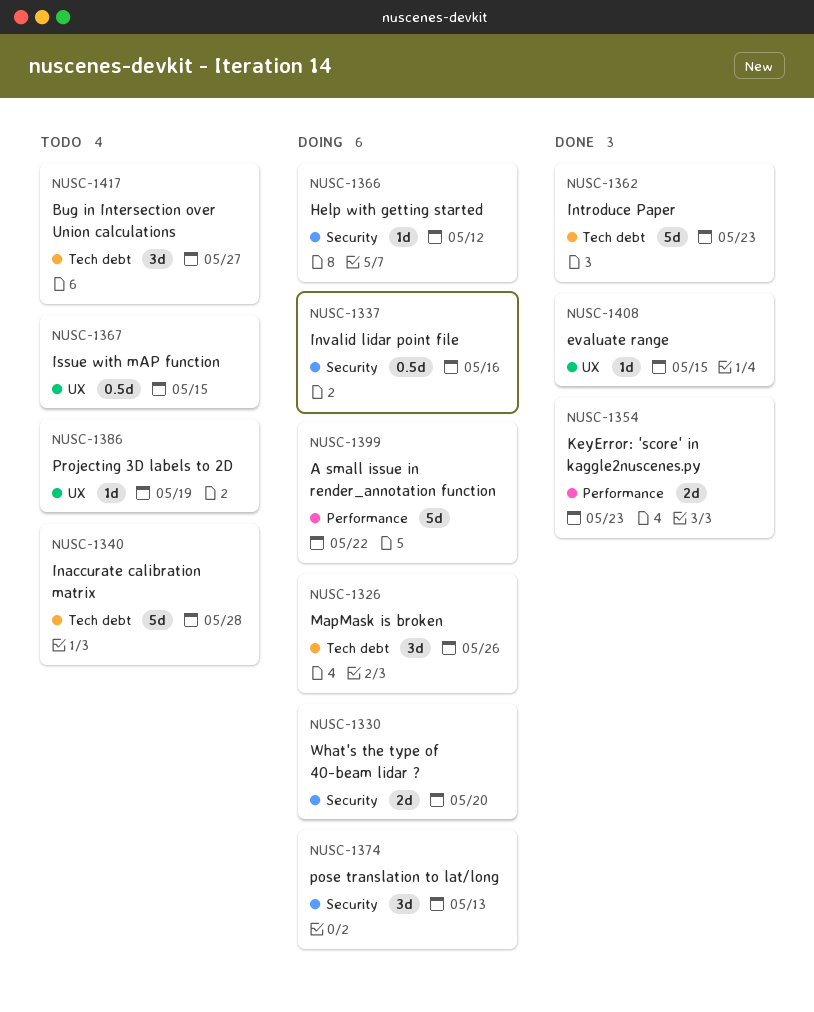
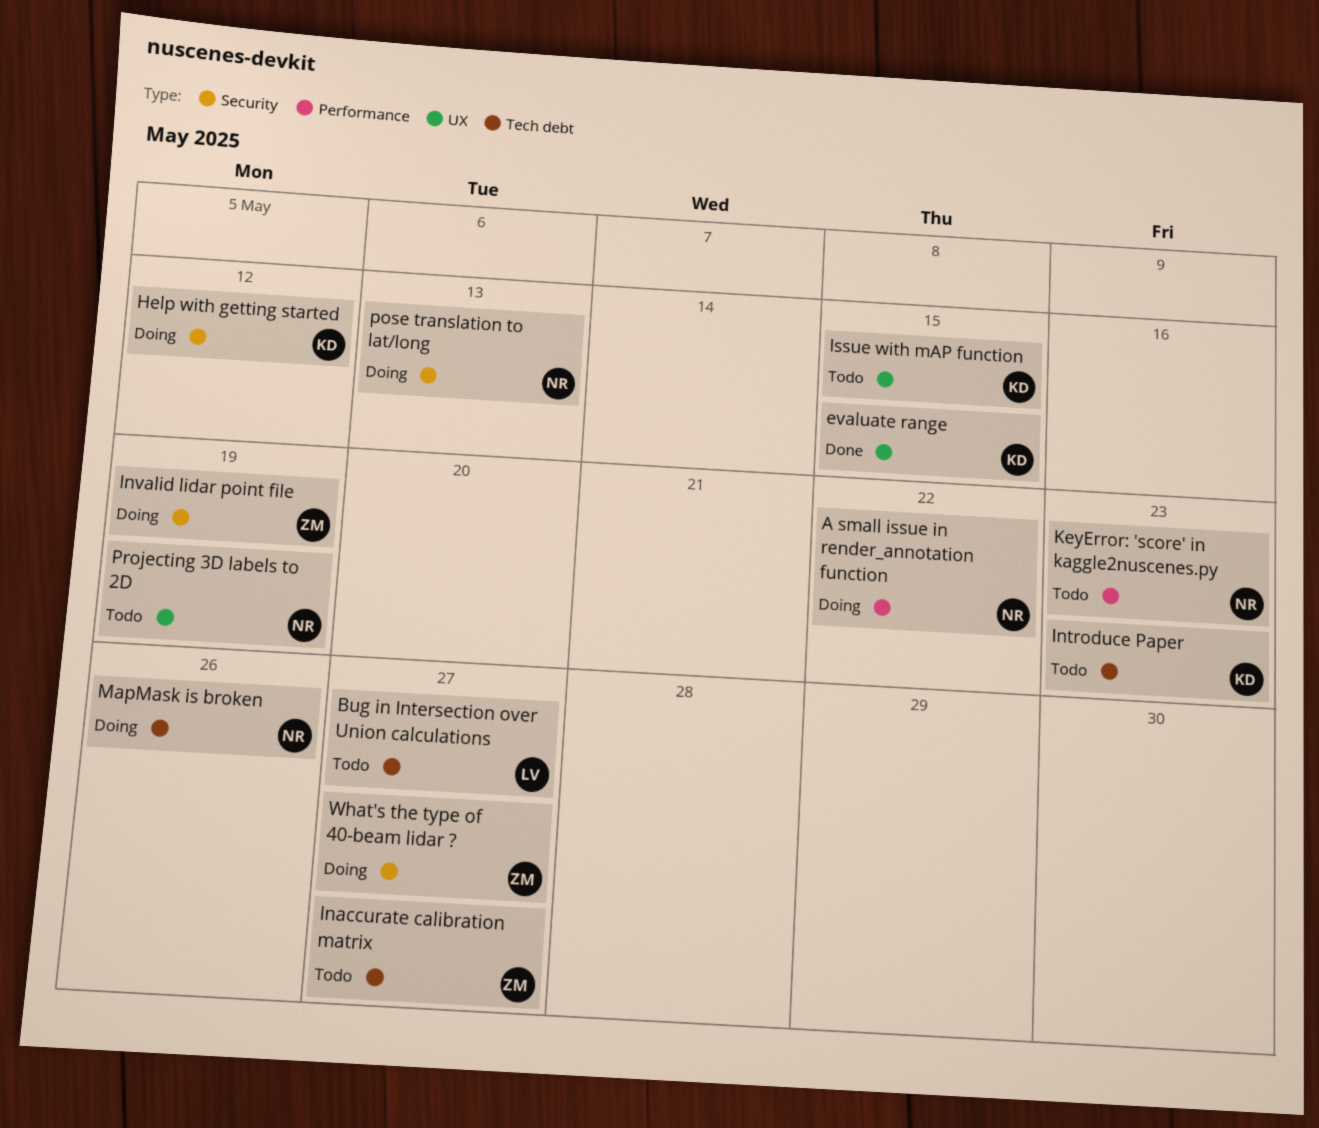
Inaccurate calibration matrix, due: May 28 -> May 27
Introduce Paper, status: Done -> Todo
Invalid lidar point file, due: May 16 -> May 19
KeyError: 'score' in kaggle2nuscenes.py, status: Done -> Todo
What's the type of 40-beam lidar ?, due: May 20 -> May 27

